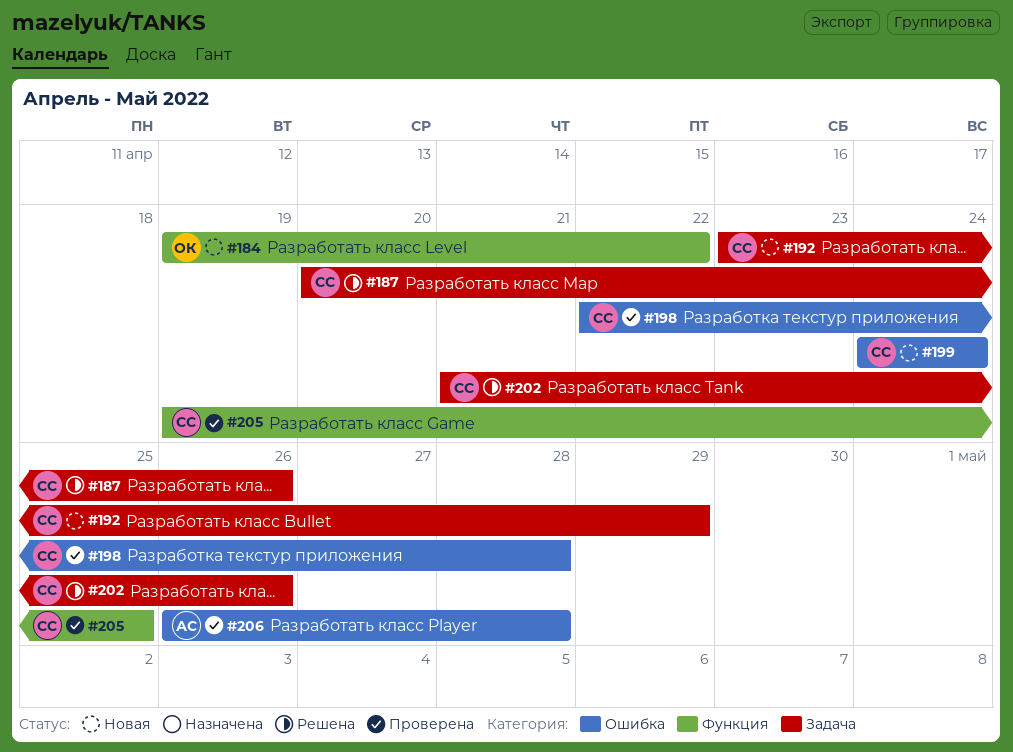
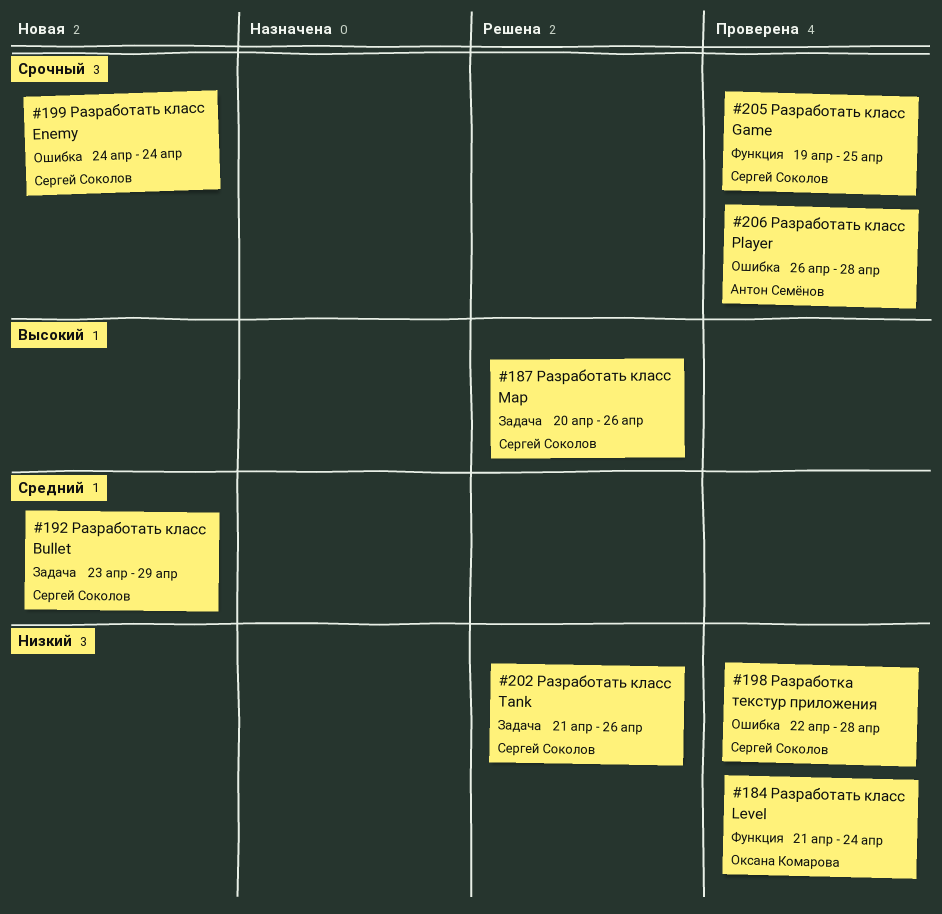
#184, status: Новая -> Проверена
#184, start: Apr 19 -> Apr 21
#184, due: Apr 22 -> Apr 24

